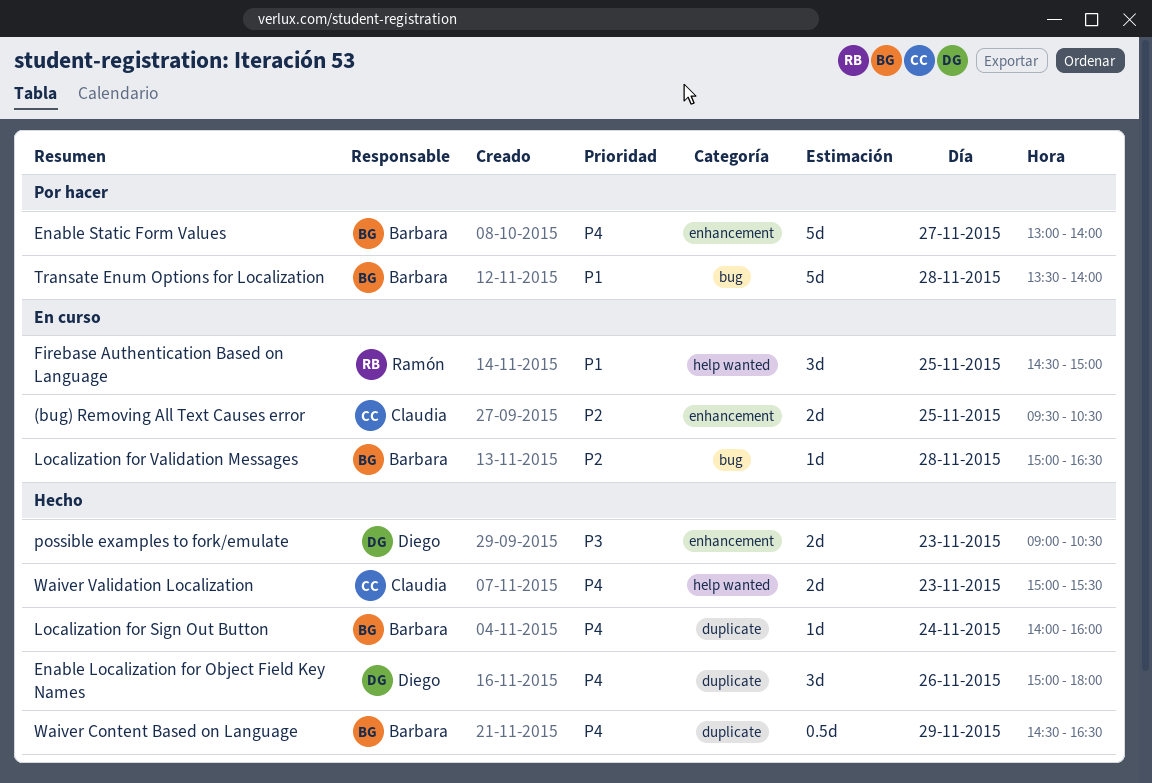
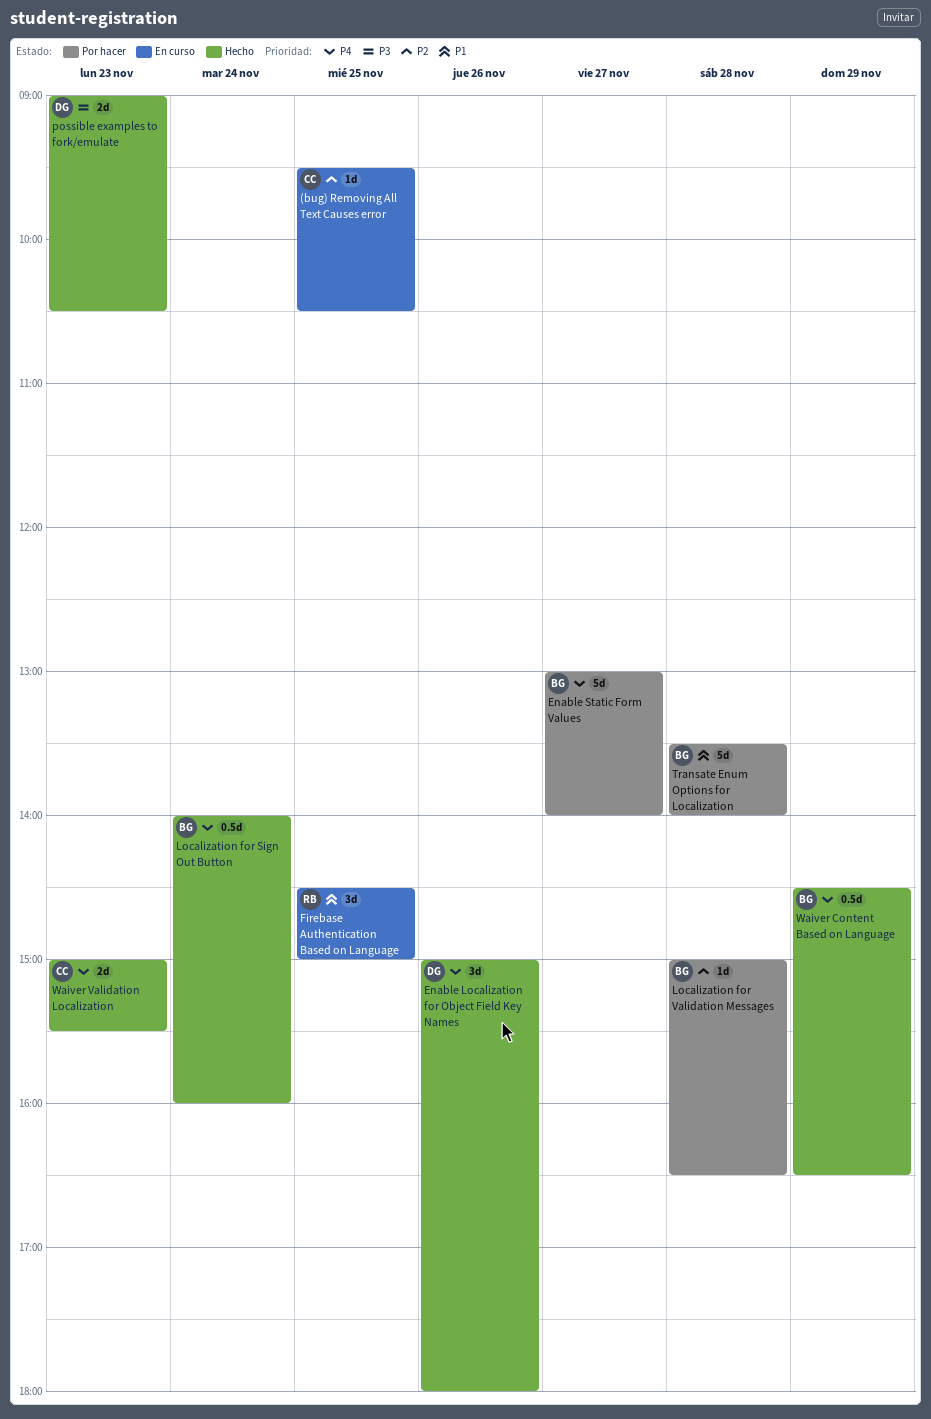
(bug) Removing All Text Causes error, estimate: 2d -> 1d
Localization for Sign Out Button, estimate: 1d -> 0.5d
Localization for Validation Messages, status: En curso -> Por hacer

